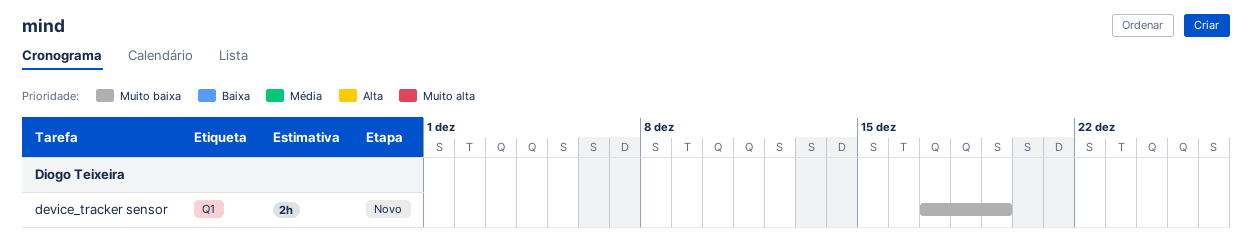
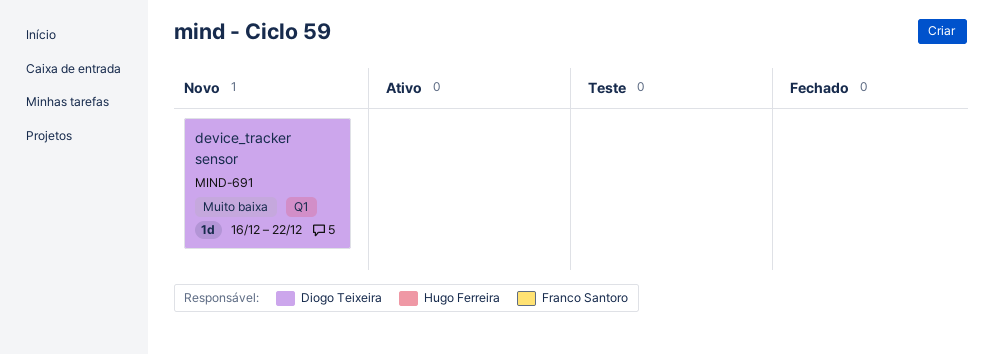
device_tracker sensor, estimate: 2h -> 1d
device_tracker sensor, start: Dec 17 -> Dec 16
device_tracker sensor, due: Dec 19 -> Dec 22

